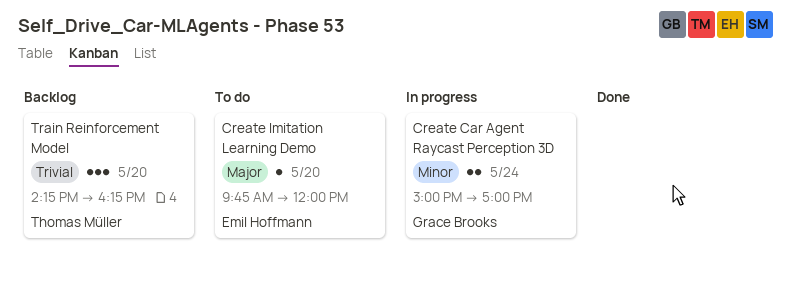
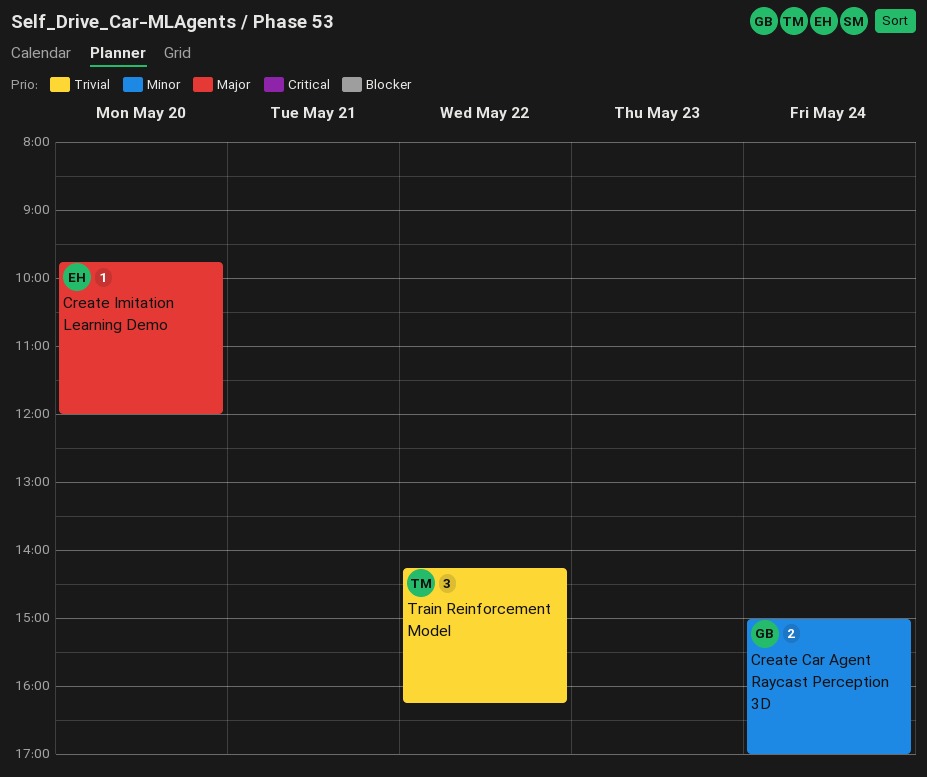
Train Reinforcement Model, day: May 20 -> May 22

